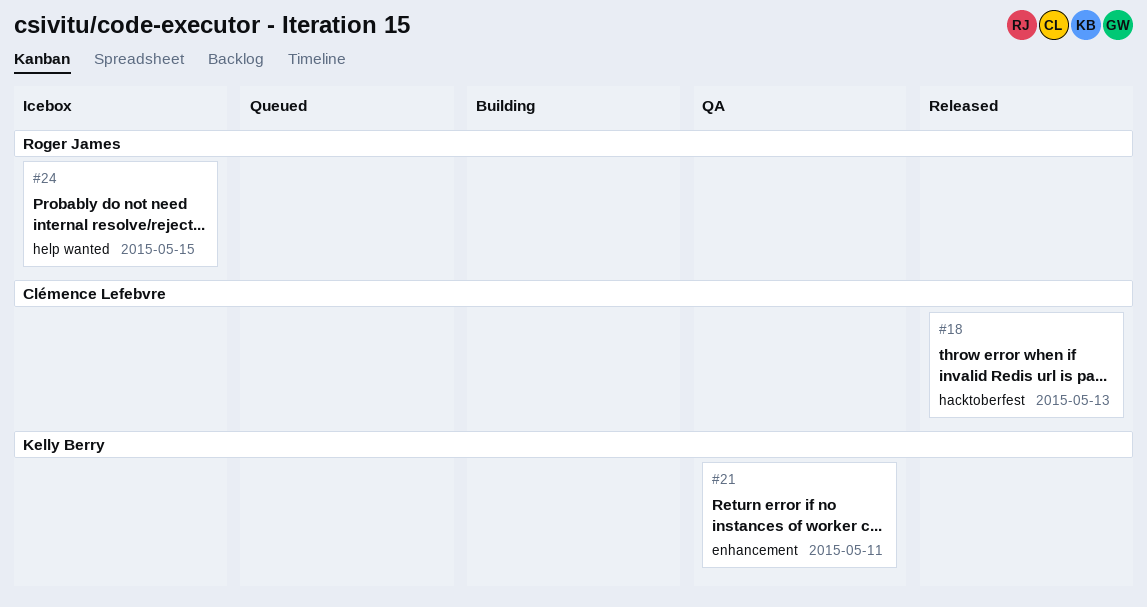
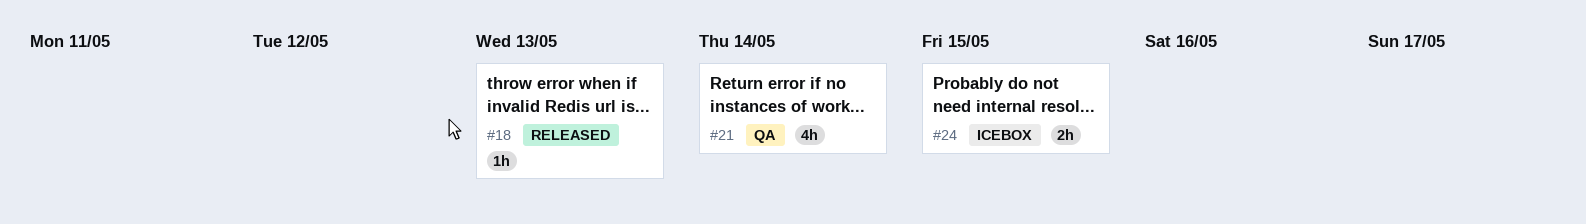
#21, due: May 11 -> May 14

